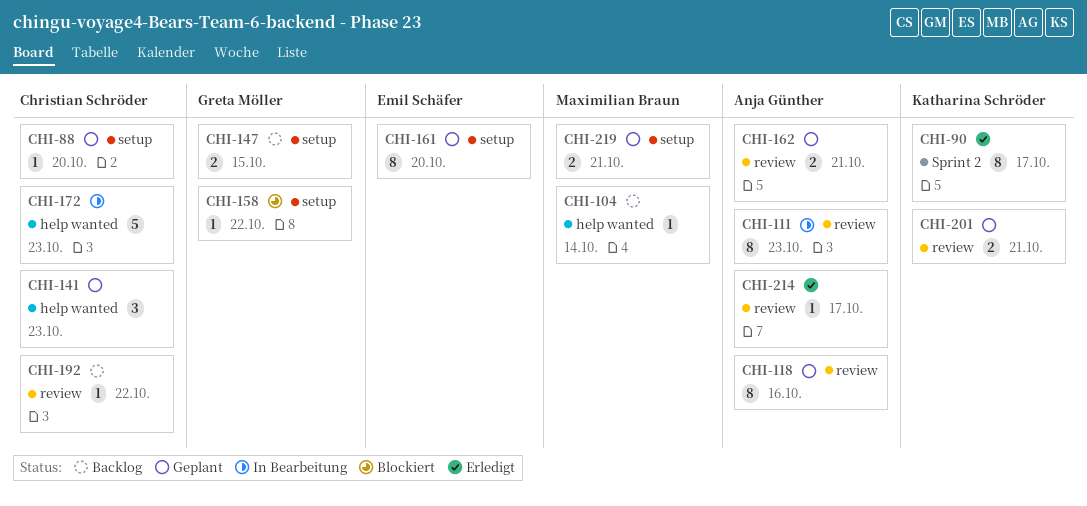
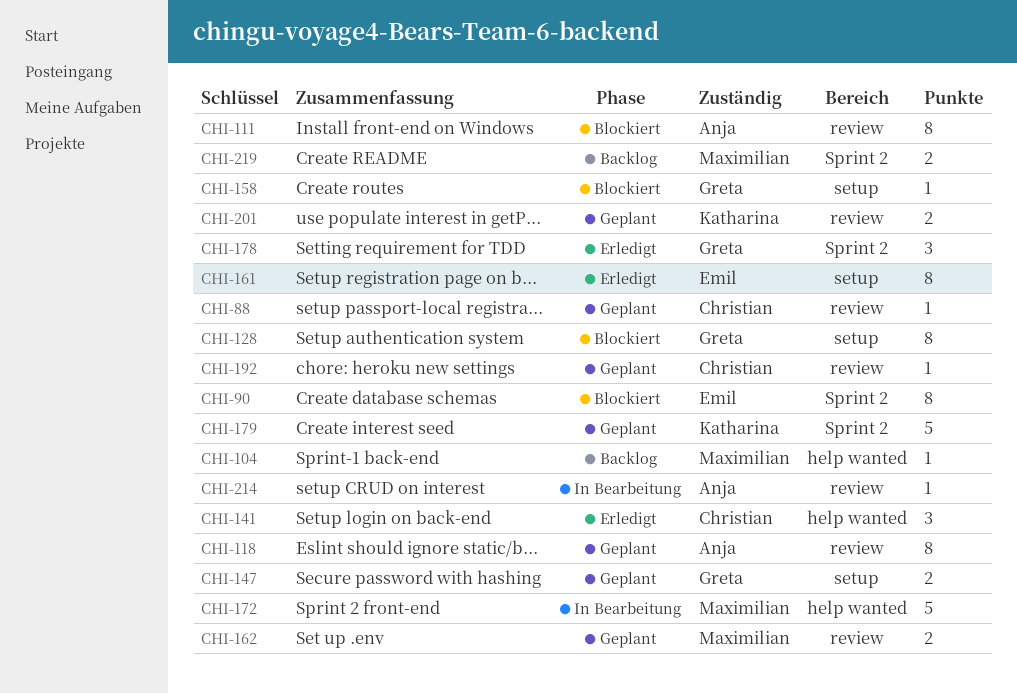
CHI-88, label: setup -> review
CHI-90, status: Erledigt -> Blockiert
CHI-90, owner: Katharina Schröder -> Emil Schäfer
CHI-111, status: In Bearbeitung -> Blockiert
CHI-128: none -> present
CHI-141, status: Geplant -> Erledigt
CHI-147, status: Backlog -> Geplant
CHI-161, status: Geplant -> Erledigt
CHI-162, owner: Anja Günther -> Maximilian Braun
CHI-172, owner: Christian Schröder -> Maximilian Braun
CHI-178: none -> present
CHI-179: none -> present
CHI-192, status: Backlog -> Geplant
CHI-214, status: Erledigt -> In Bearbeitung
CHI-219, status: Geplant -> Backlog
CHI-219, label: setup -> Sprint 2

